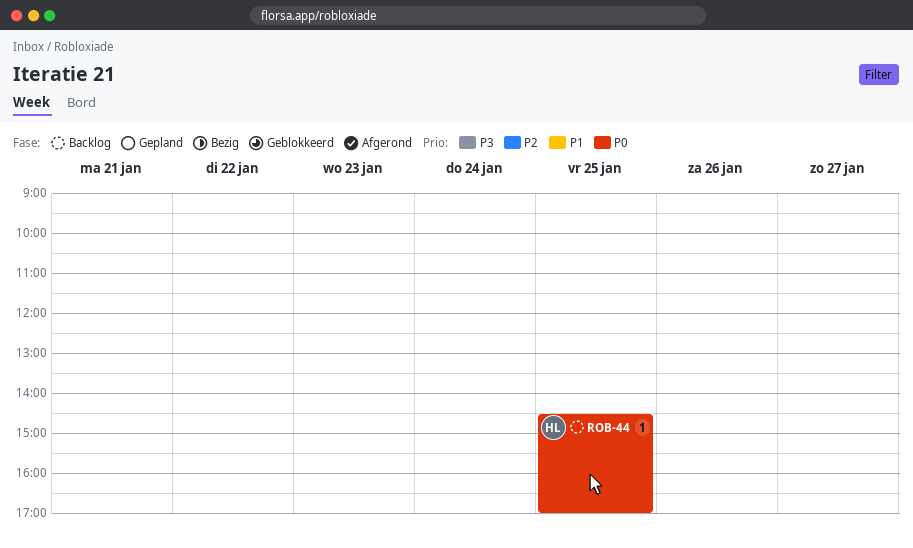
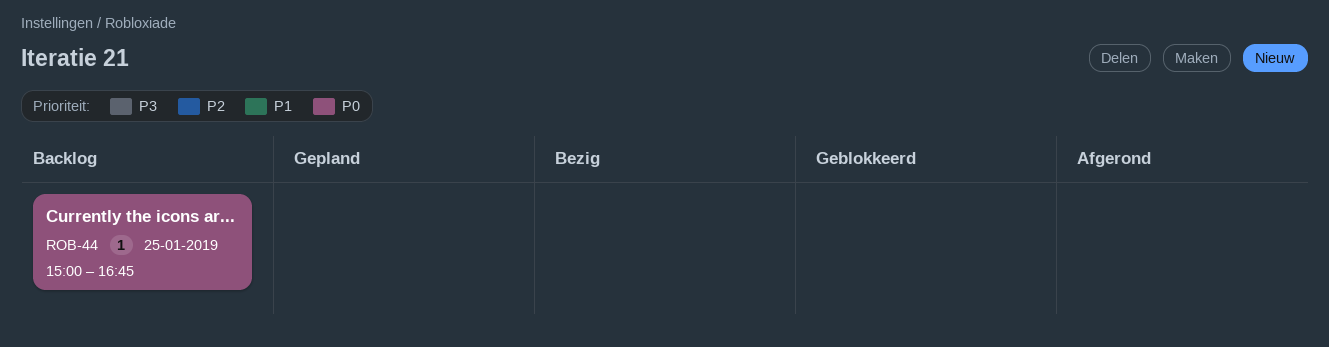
ROB-44, begins: 14:30 -> 15:00
ROB-44, ends: 17:00 -> 16:45

